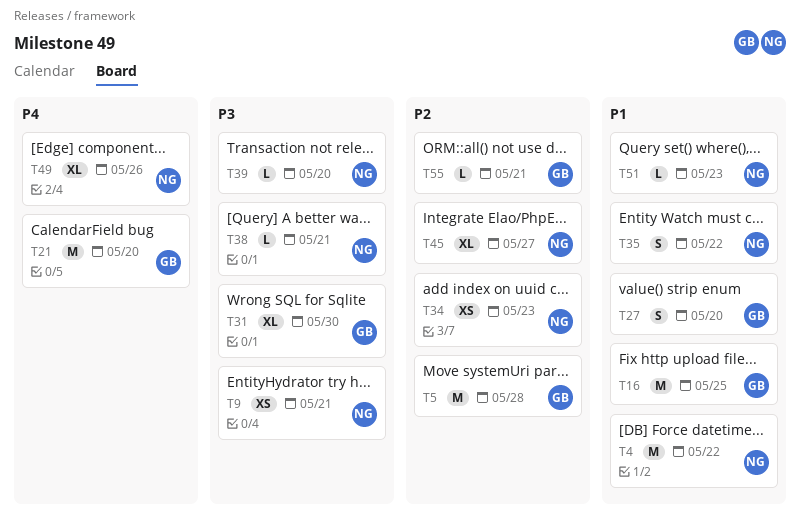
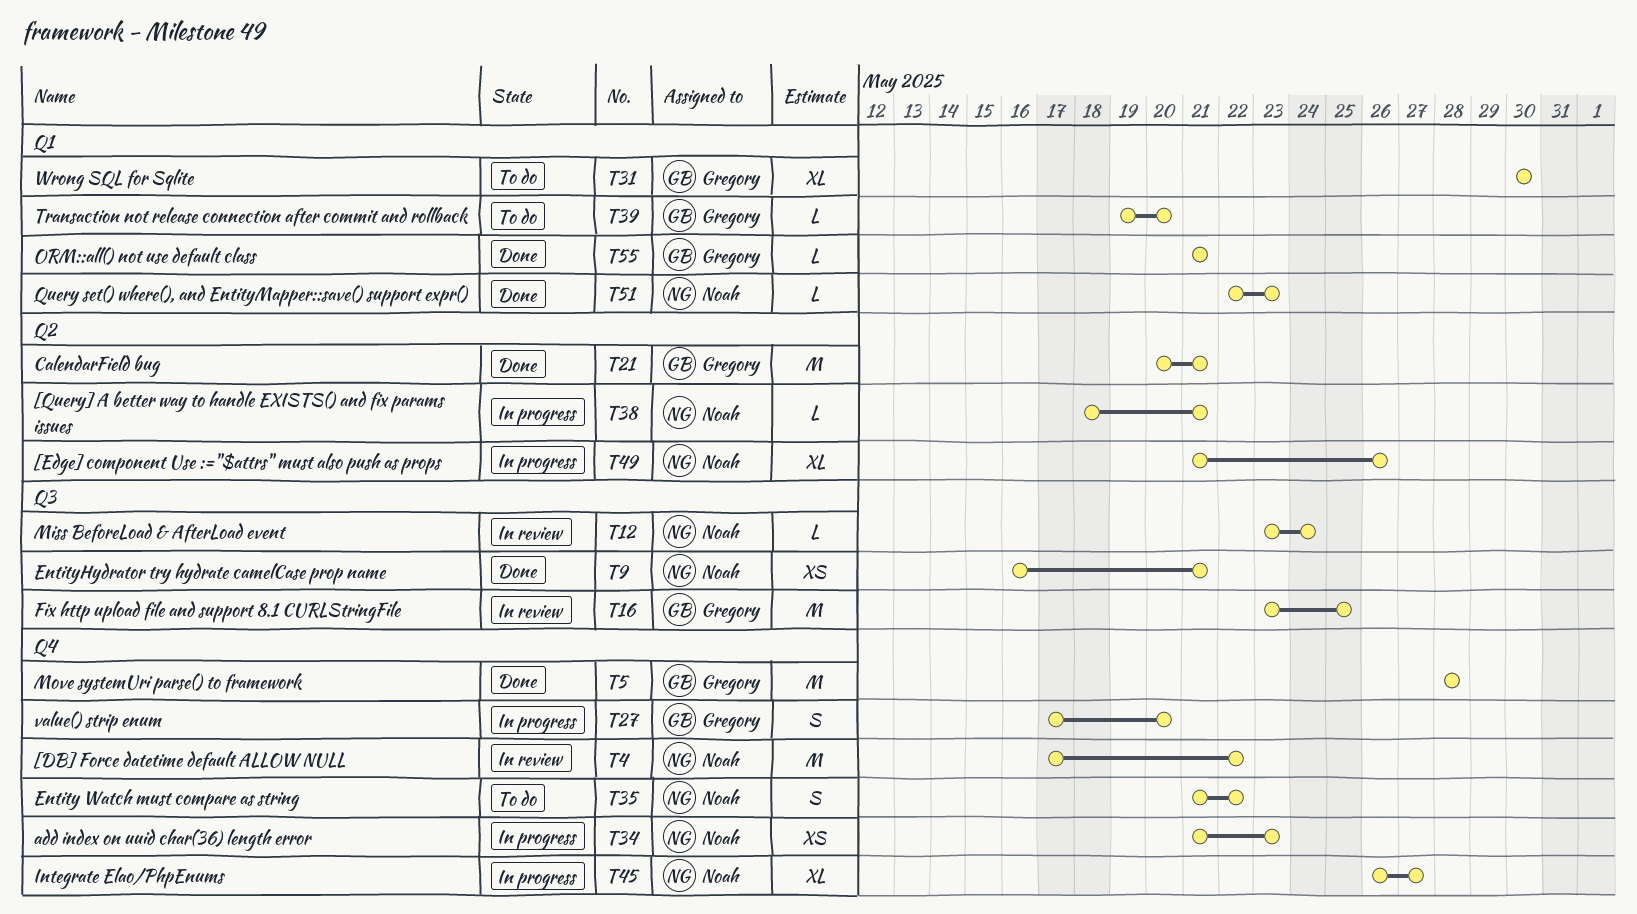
T12: none -> present
T21, due: May 20 -> May 21
T39, owner: Noah -> Gregory

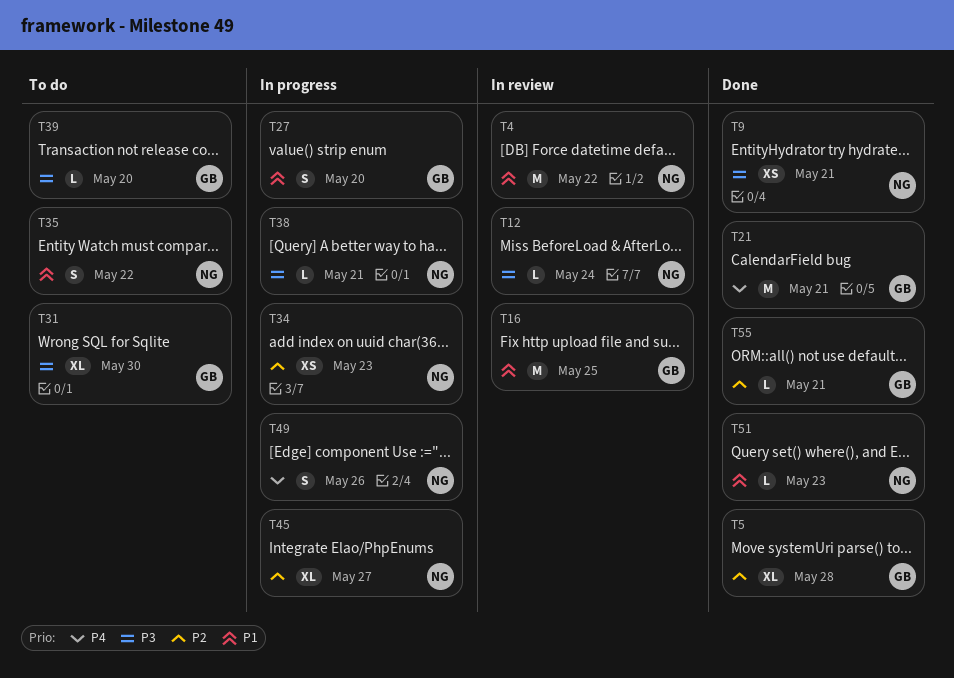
T5, estimate: M -> XL
T49, estimate: XL -> S

